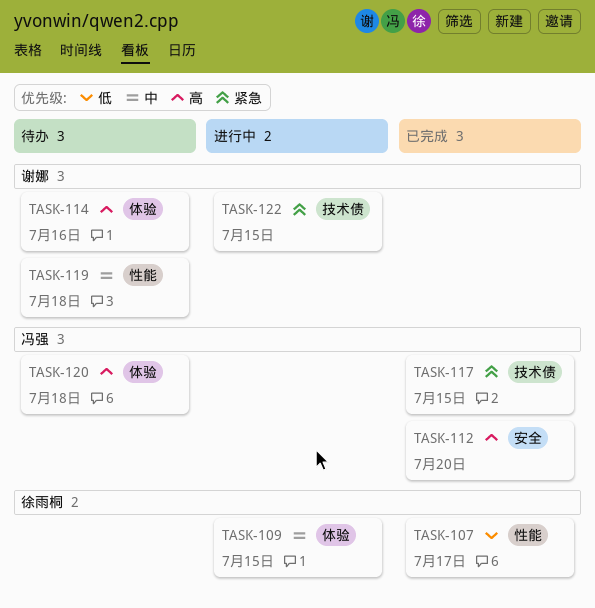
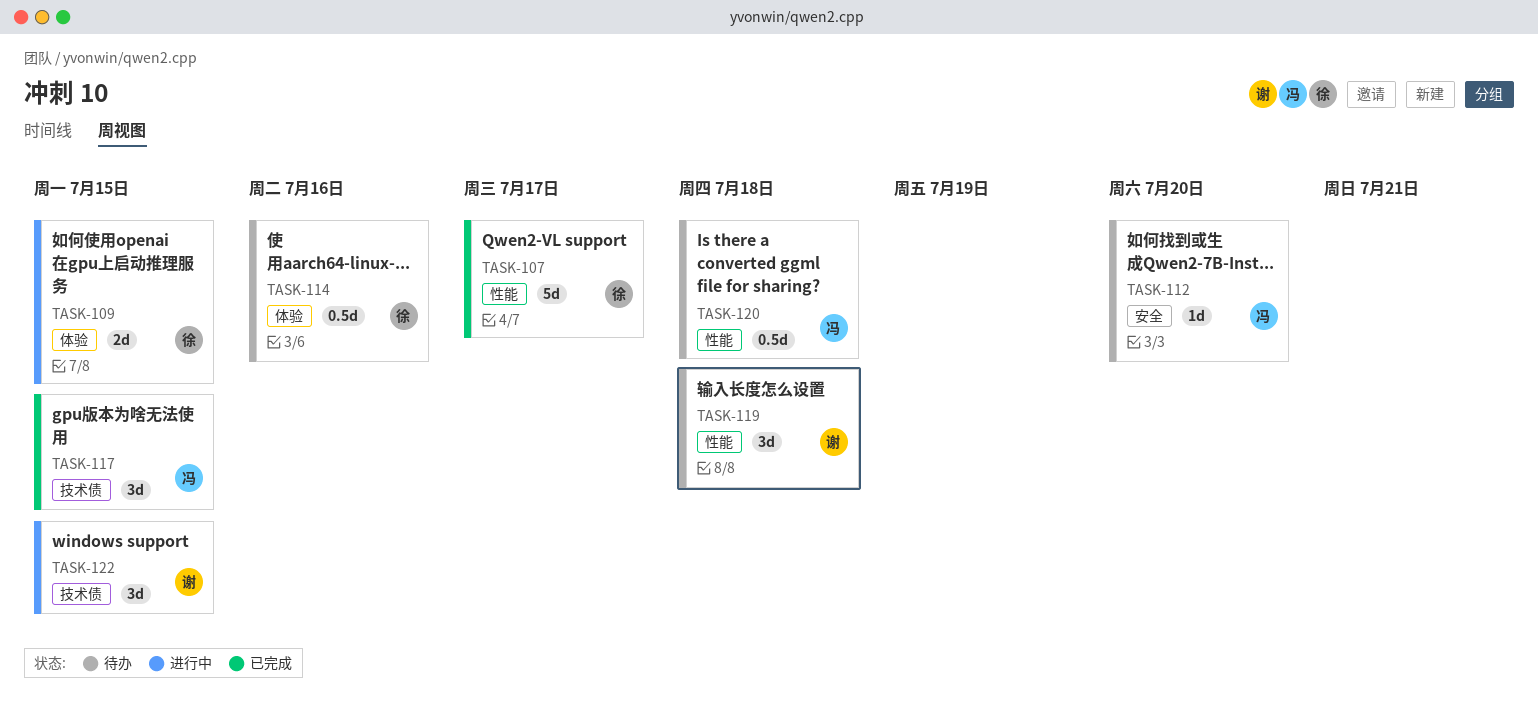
TASK-112, status: 已完成 -> 待办
TASK-114, owner: 谢娜 -> 徐雨桐
TASK-120, label: 体验 -> 性能

